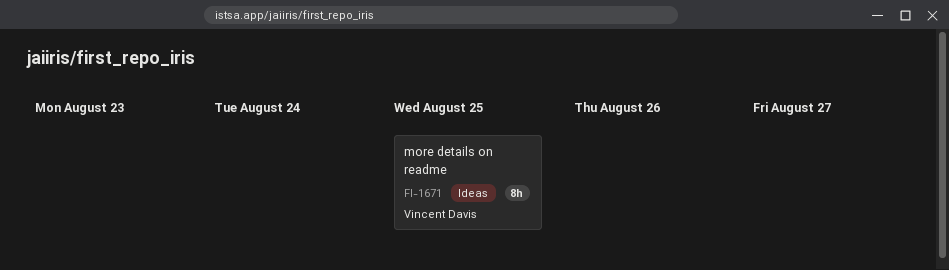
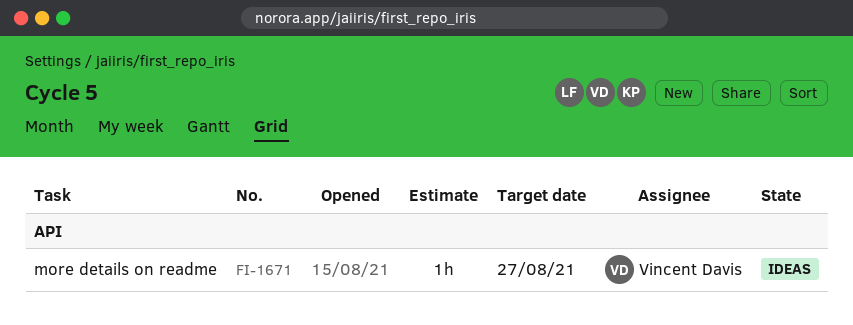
FI-1671, estimate: 8h -> 1h
FI-1671, due: Aug 25 -> Aug 27

